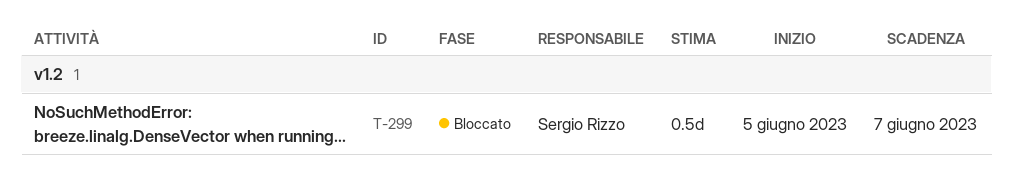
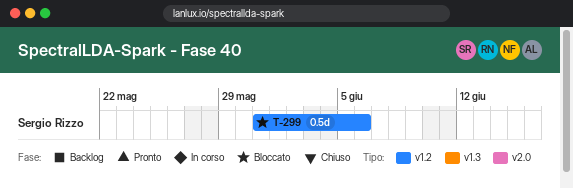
T-299, start: Jun 5 -> May 31
T-299, due: Jun 7 -> Jun 6

